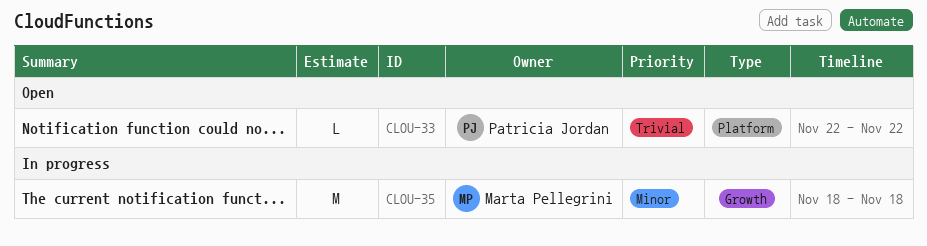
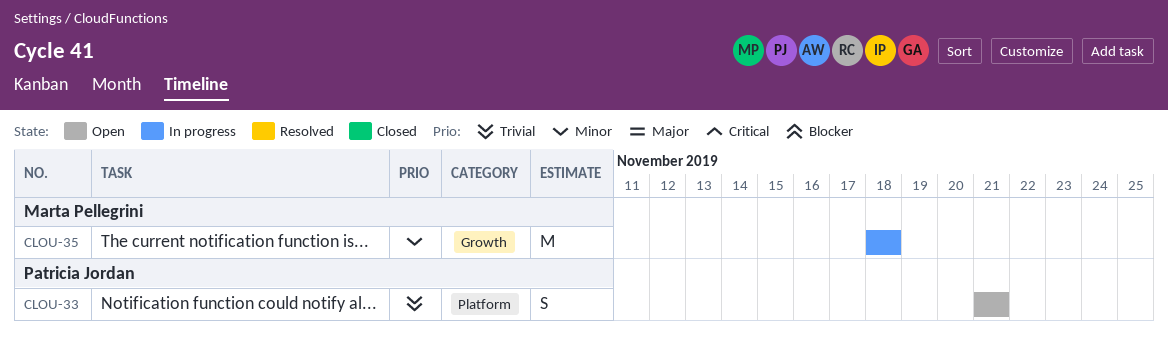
CLOU-33, estimate: L -> S
CLOU-33, start: Nov 22 -> Nov 21
CLOU-33, due: Nov 22 -> Nov 21

